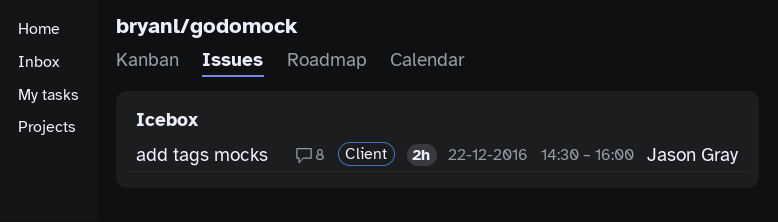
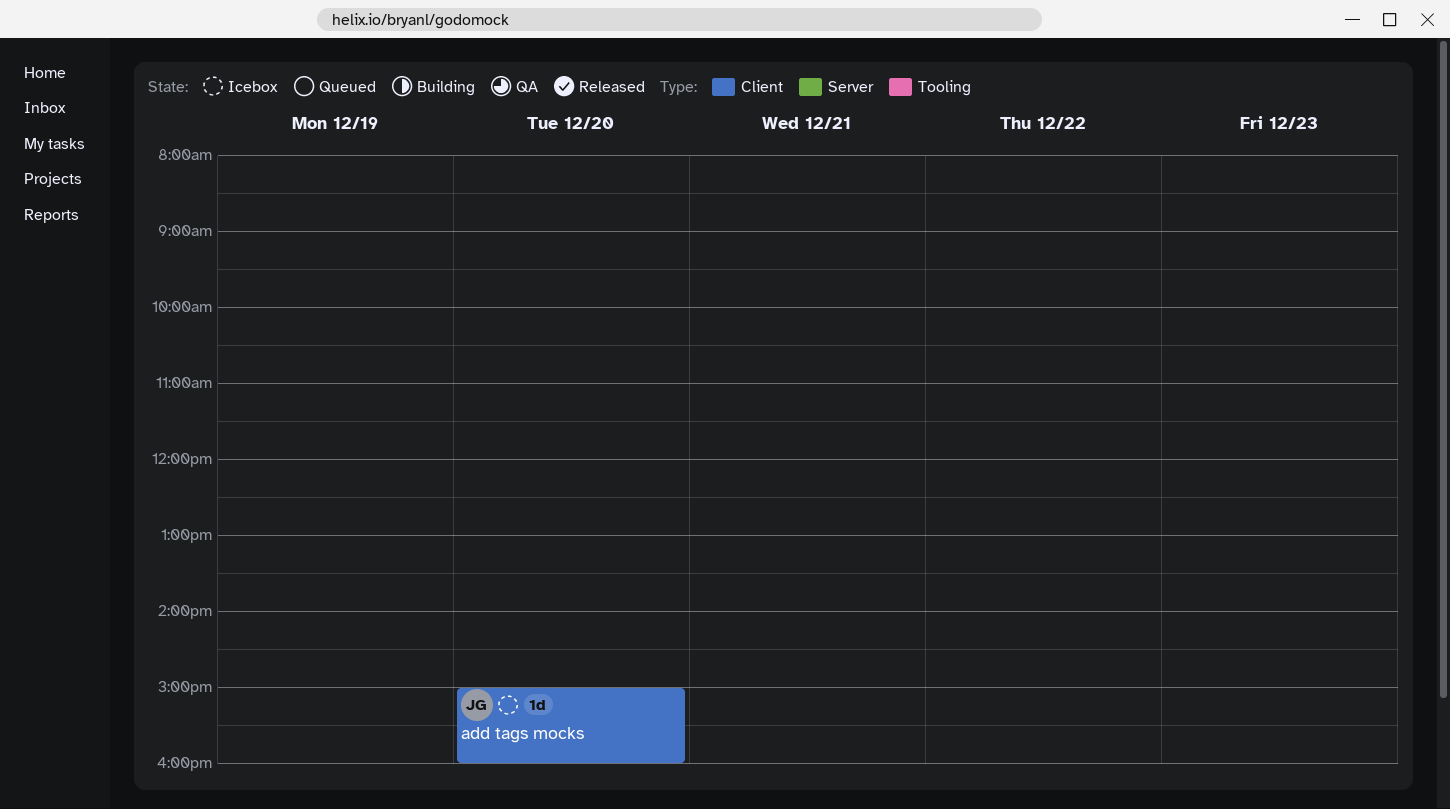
add tags mocks, estimate: 2h -> 1d
add tags mocks, day: Dec 22 -> Dec 20
add tags mocks, begins: 14:30 -> 15:00

